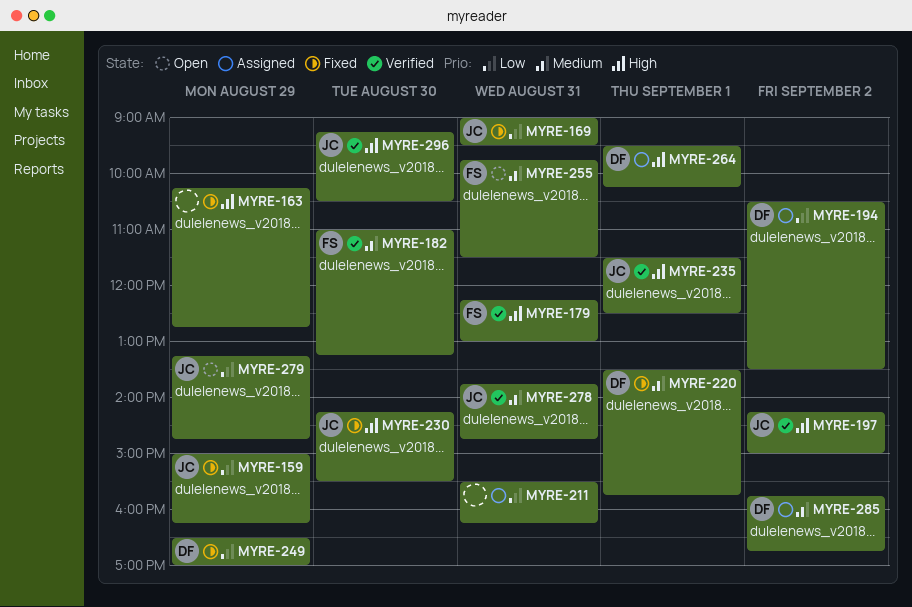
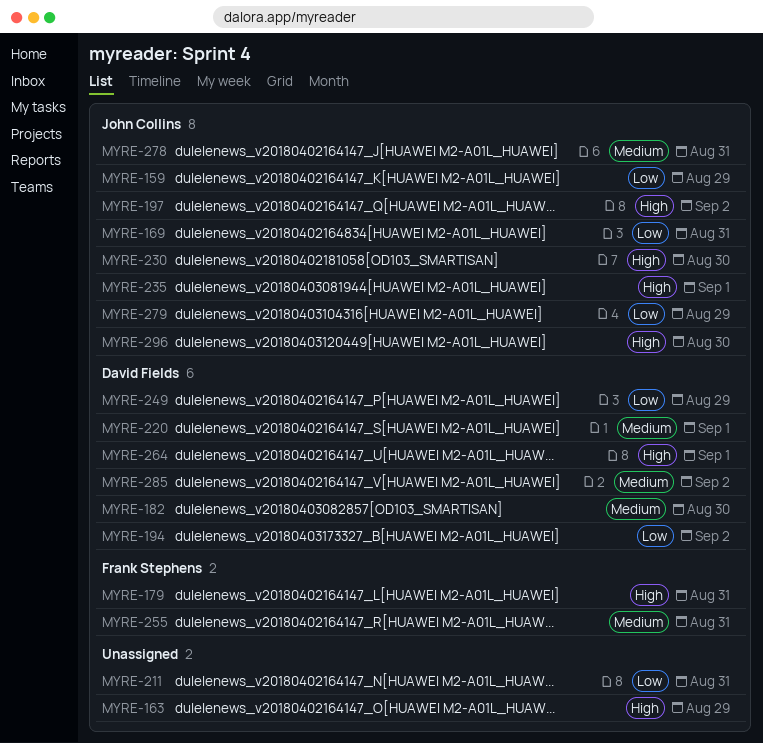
MYRE-182, owner: Frank Stephens -> David Fields

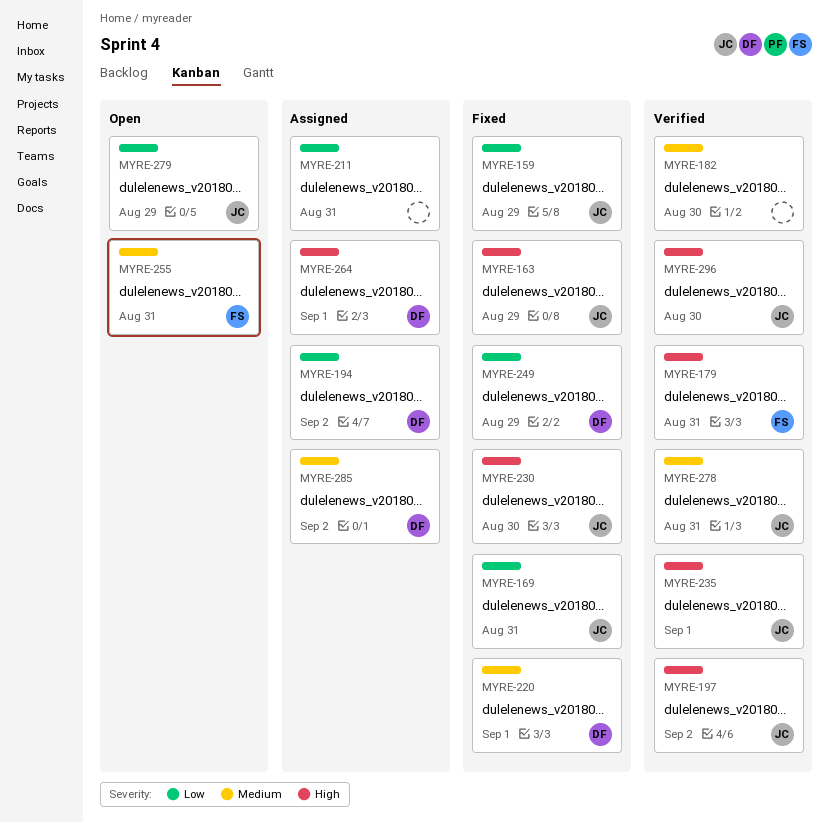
MYRE-163, owner: none -> John Collins
MYRE-182, owner: David Fields -> none

